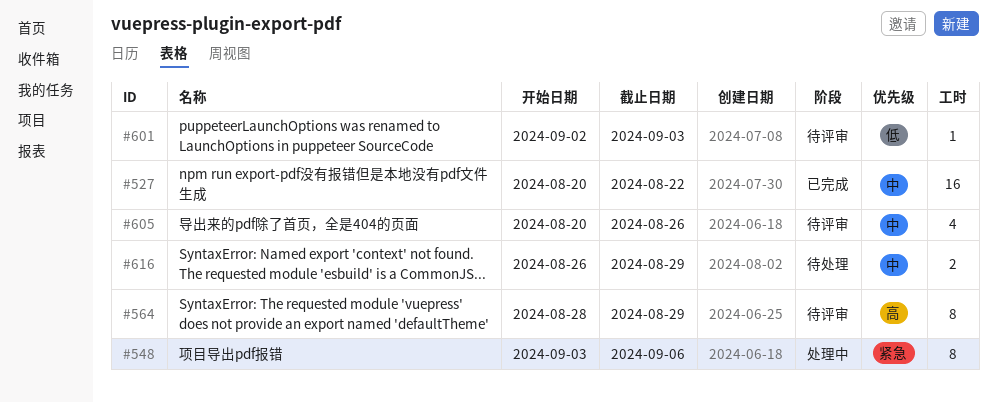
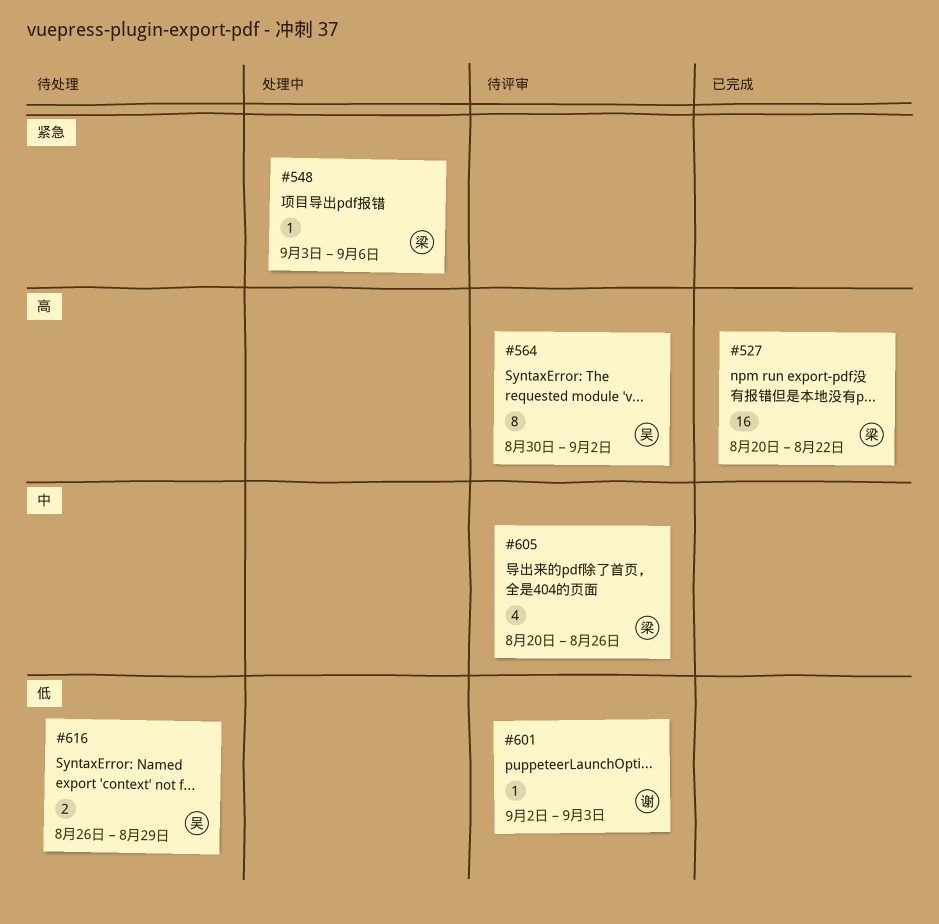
#527, priority: 中 -> 高
#548, estimate: 8 -> 1
#564, start: Aug 28 -> Aug 30
#564, due: Aug 29 -> Sep 2
#616, priority: 中 -> 低

